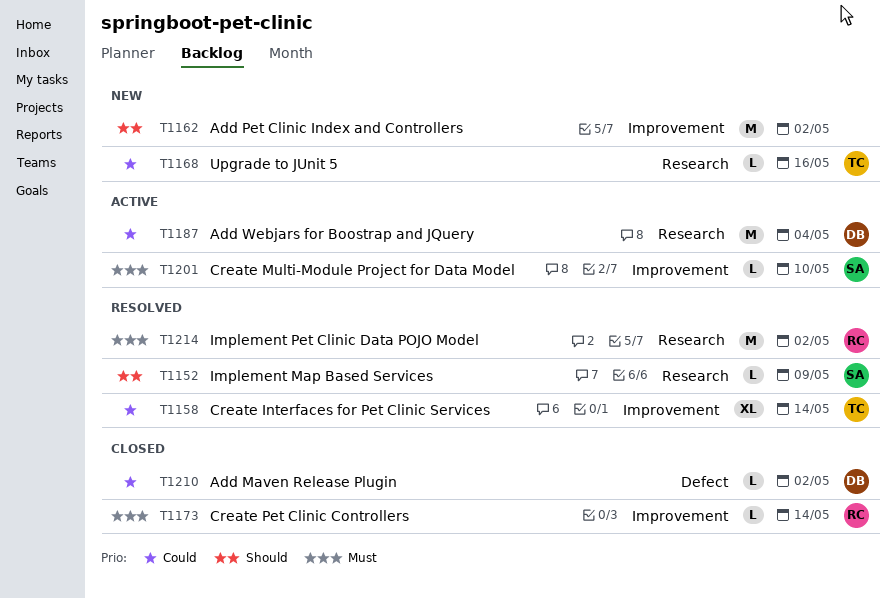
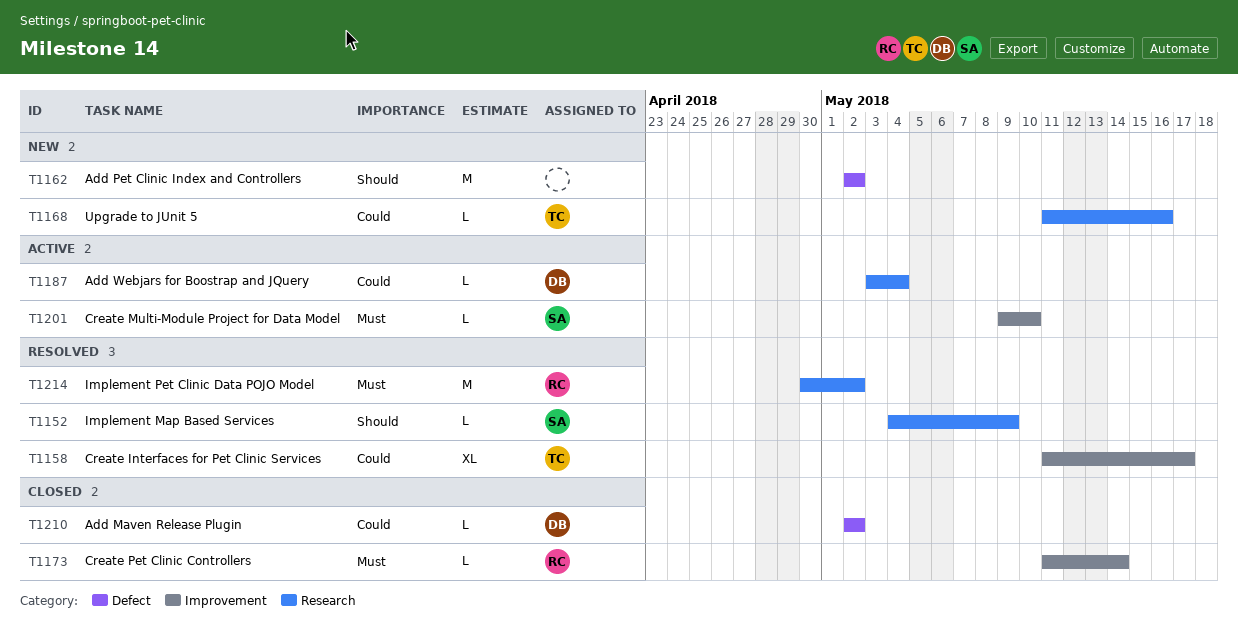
T1158, due: May 14 -> May 17
T1162, label: Improvement -> Defect
T1187, estimate: M -> L

